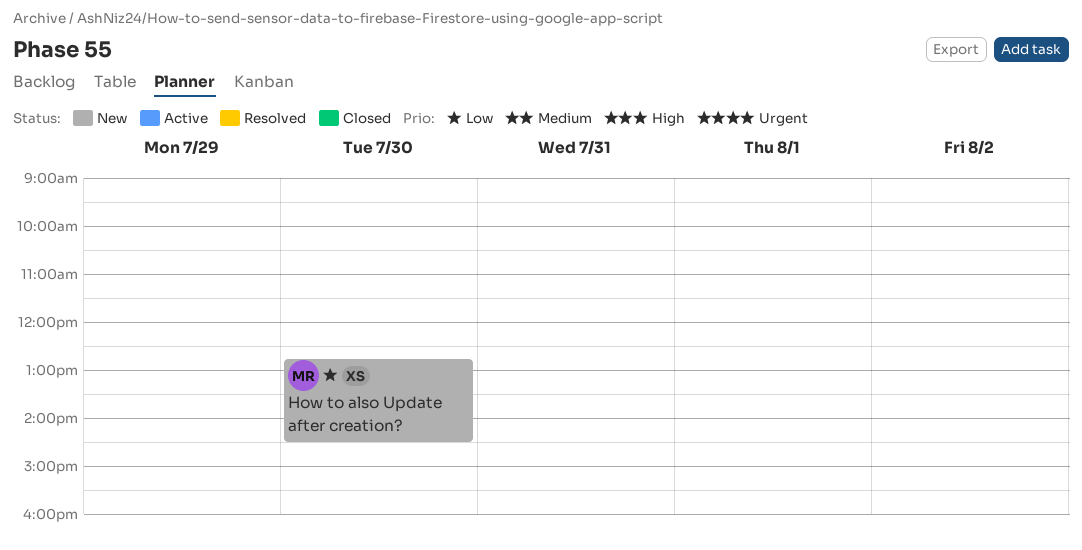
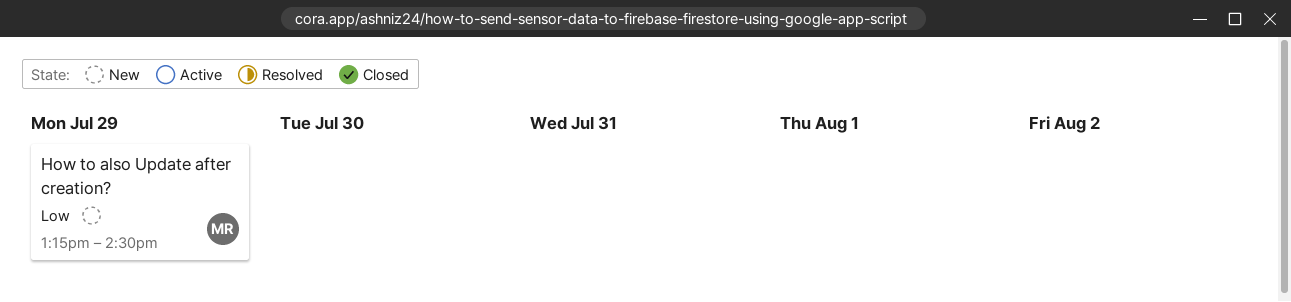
How to also Update after creation?, day: Jul 30 -> Jul 29
How to also Update after creation?, begins: 12:45 -> 13:15

